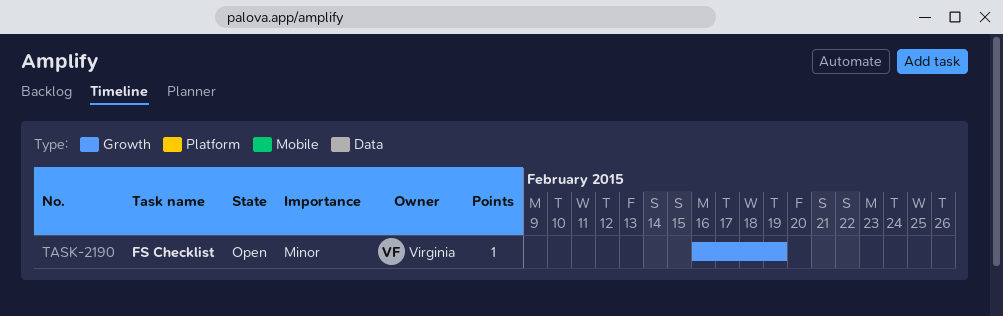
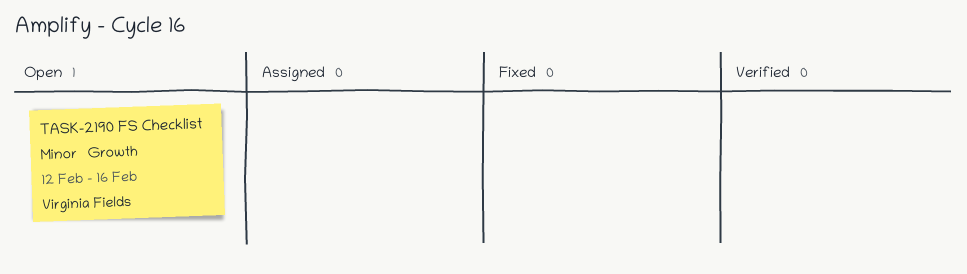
TASK-2190, start: Feb 16 -> Feb 12
TASK-2190, due: Feb 19 -> Feb 16

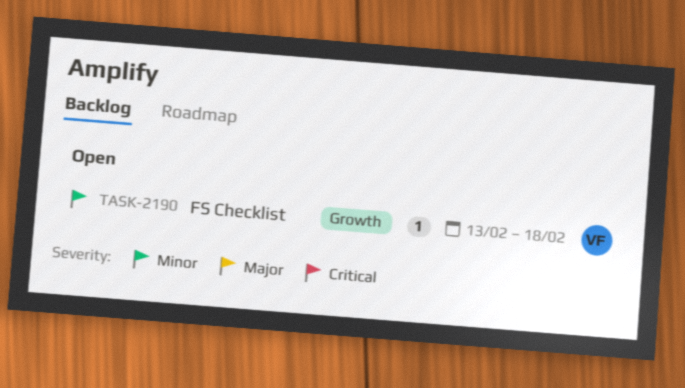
TASK-2190, start: Feb 12 -> Feb 13
TASK-2190, due: Feb 16 -> Feb 18

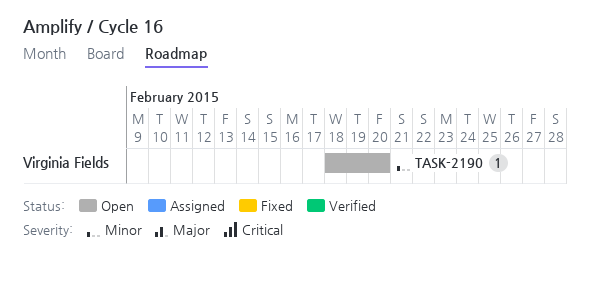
TASK-2190, start: Feb 13 -> Feb 18
TASK-2190, due: Feb 18 -> Feb 20

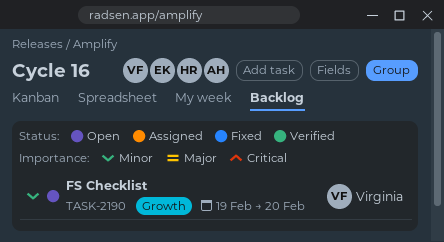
TASK-2190, start: Feb 18 -> Feb 19

